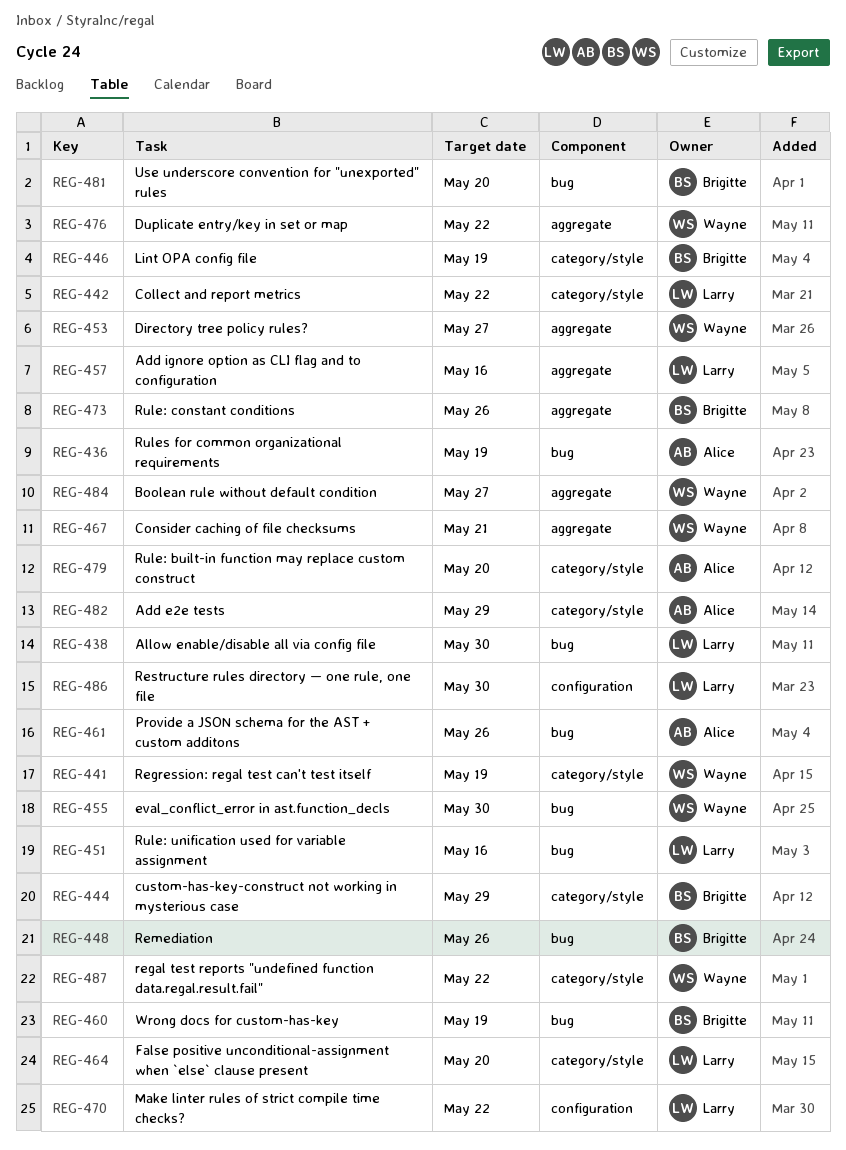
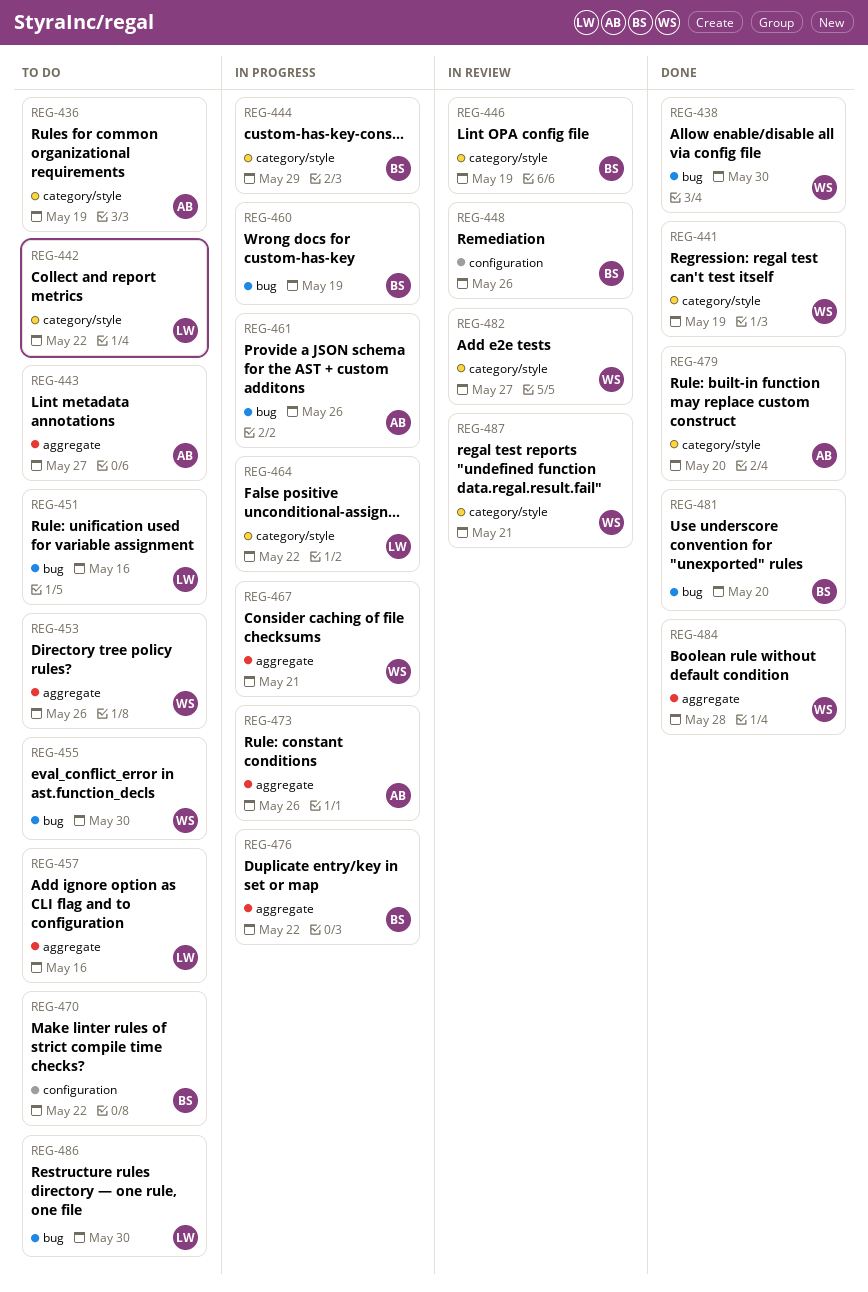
REG-436, label: bug -> category/style
REG-438, owner: Larry -> Wayne
REG-443: none -> present
REG-448, label: bug -> configuration
REG-453, due: May 27 -> May 26
REG-464, due: May 20 -> May 22
REG-470, owner: Larry -> Brigitte
REG-473, owner: Brigitte -> Alice
REG-476, owner: Wayne -> Brigitte
REG-482, owner: Alice -> Wayne
REG-482, due: May 29 -> May 27
REG-484, due: May 27 -> May 28
REG-486, label: configuration -> bug
REG-487, due: May 22 -> May 21

